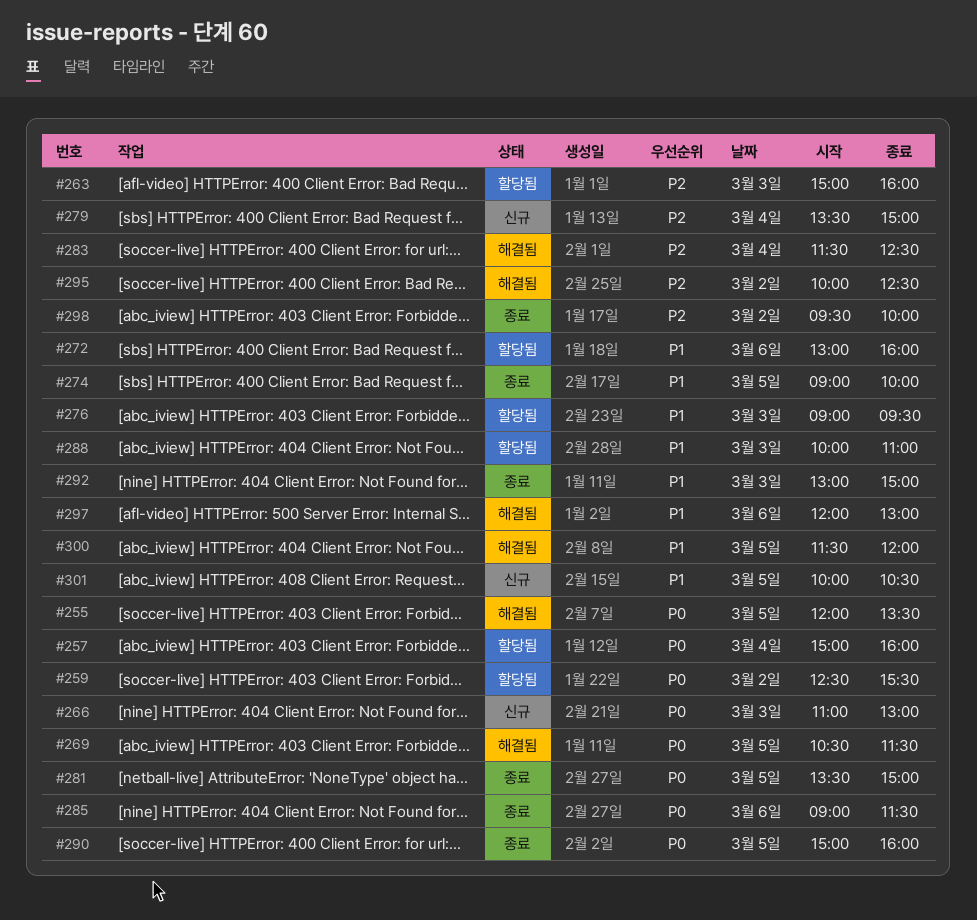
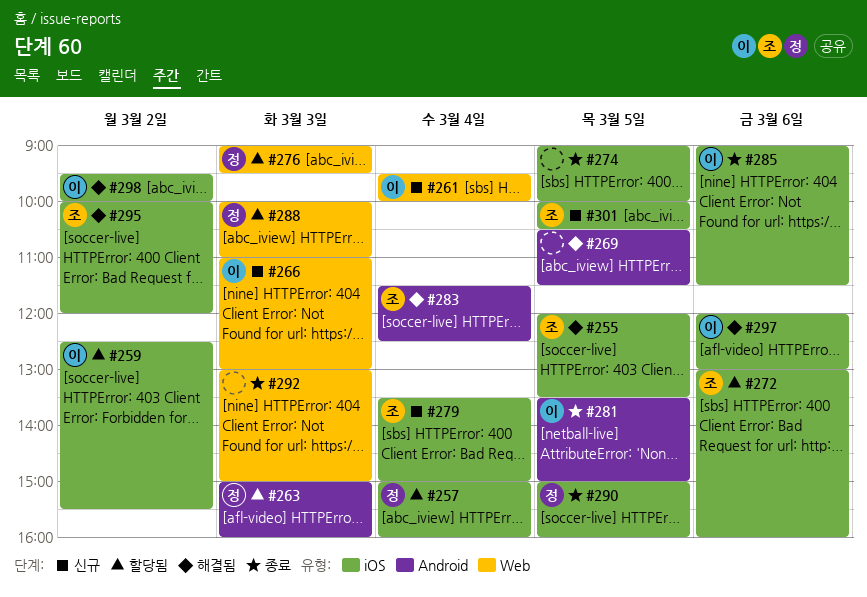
#261: none -> present
#295, ends: 12:30 -> 12:00
#298, status: 종료 -> 해결됨
#300: present -> none

